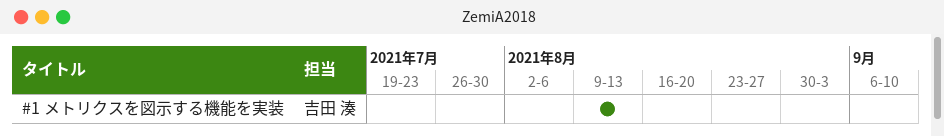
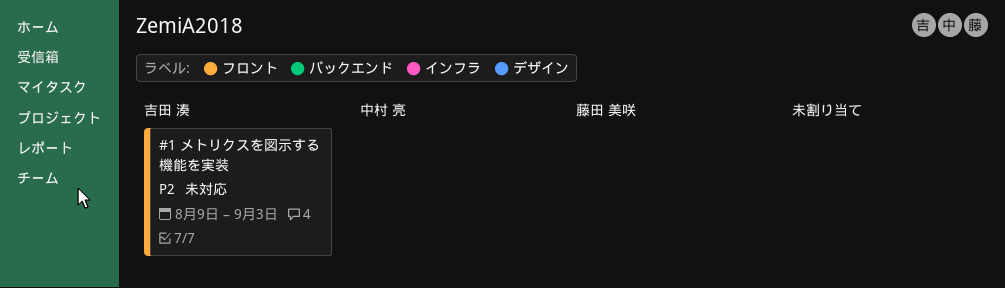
#1 メトリクスを図示する機能を実装, due: Aug 13 -> Sep 3

